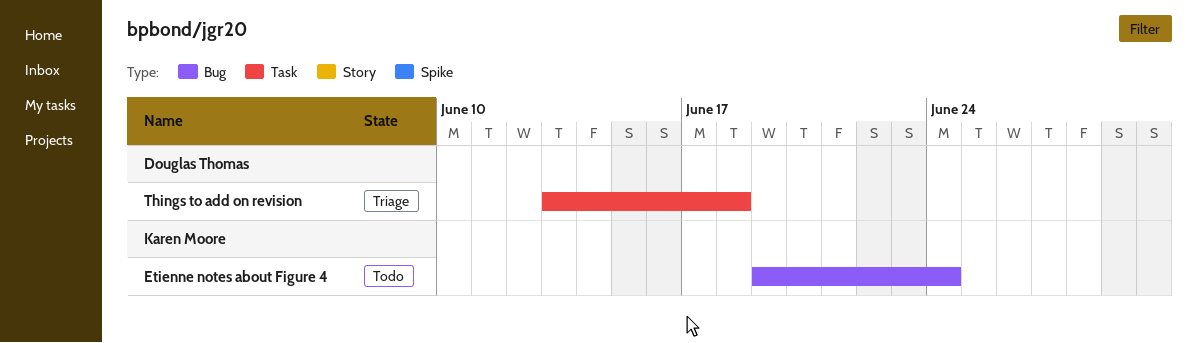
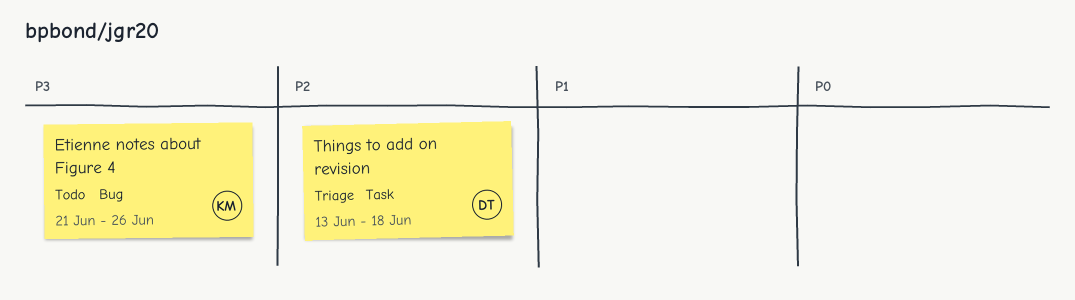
Etienne notes about Figure 4, start: Jun 19 -> Jun 21
Etienne notes about Figure 4, due: Jun 24 -> Jun 26

